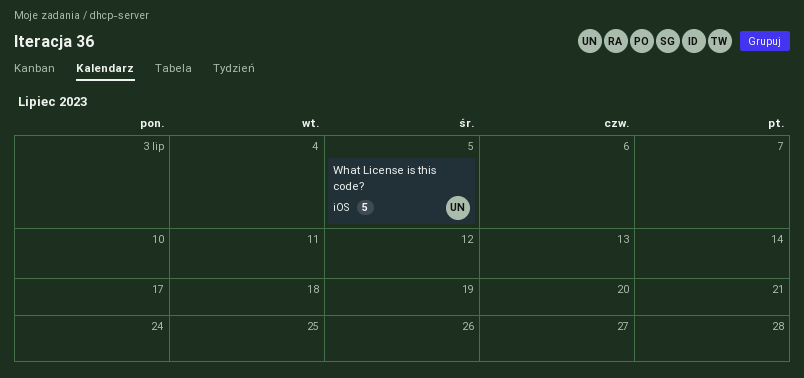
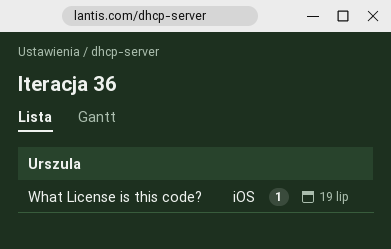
What License is this code?, estimate: 5 -> 1
What License is this code?, due: Jul 5 -> Jul 19

